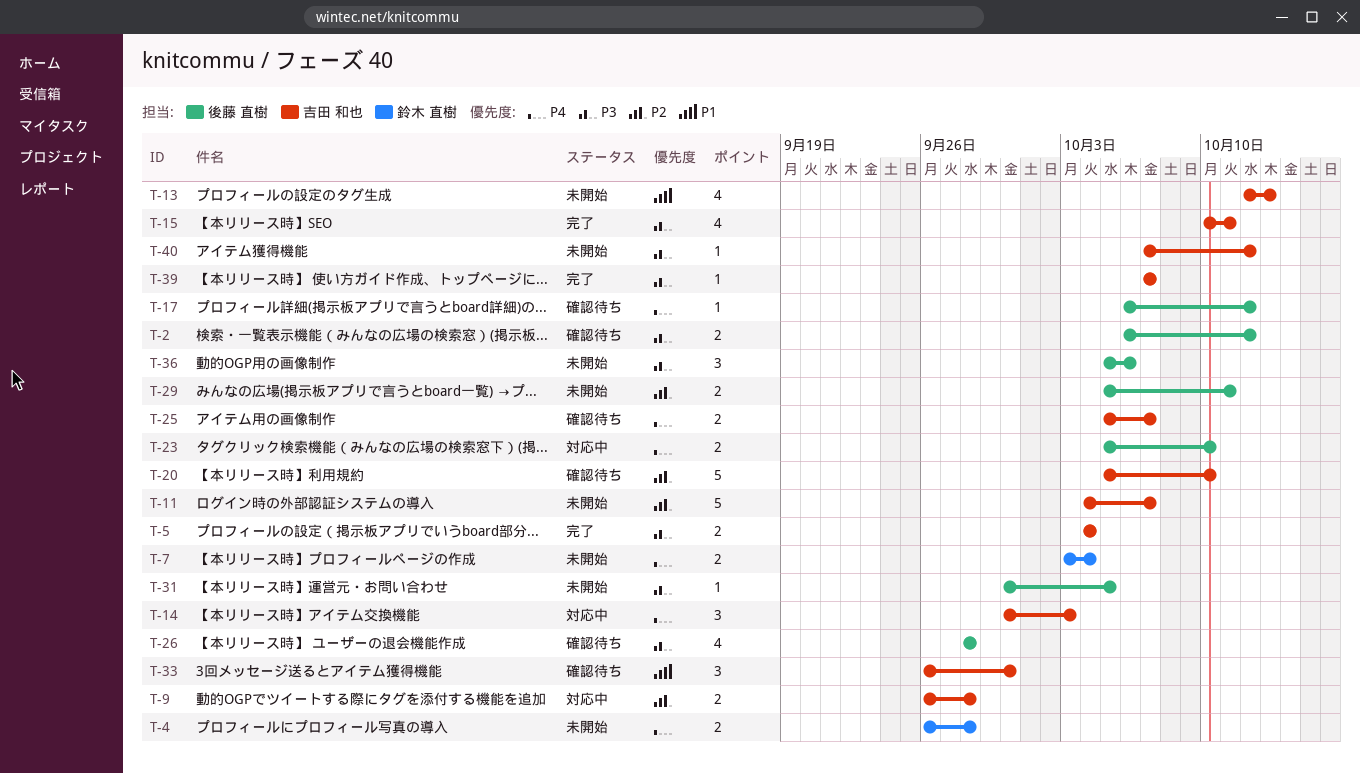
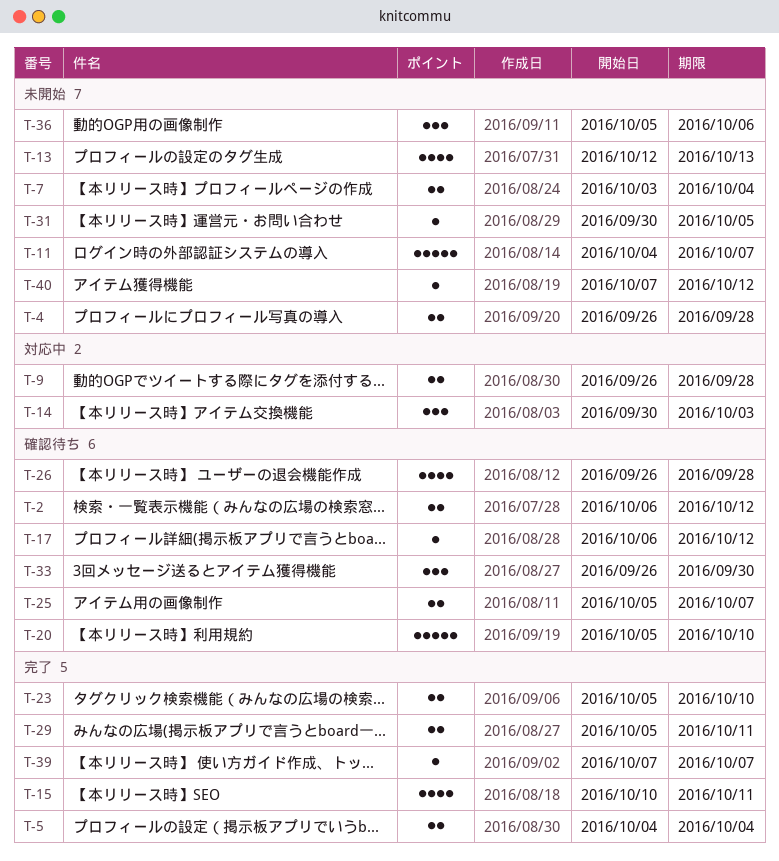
T-23, status: 対応中 -> 完了
T-26, start: Sep 28 -> Sep 26
T-29, status: 未開始 -> 完了

